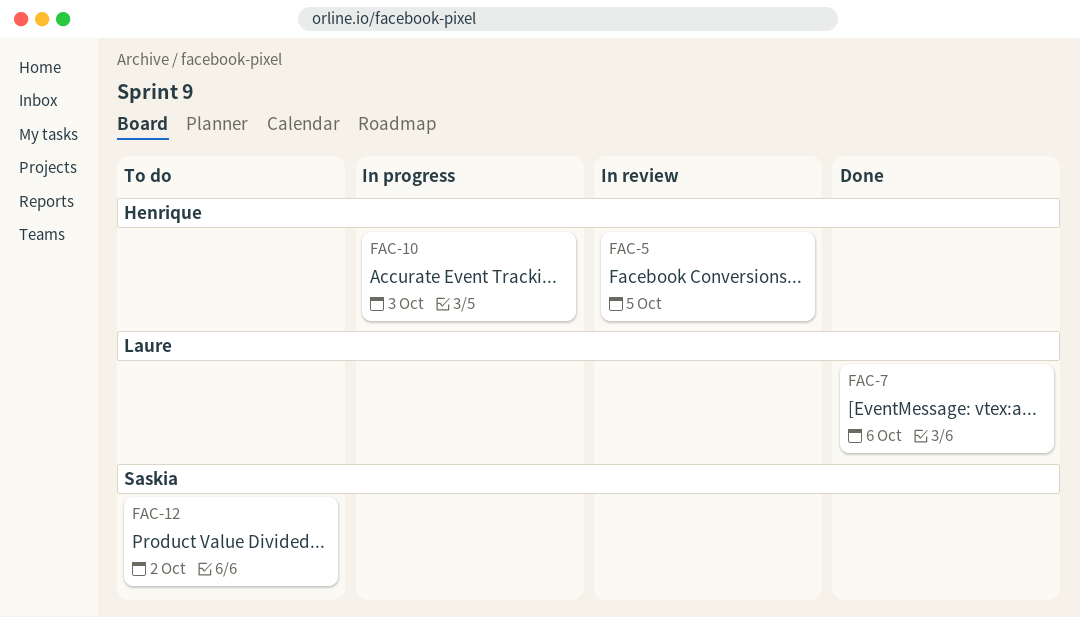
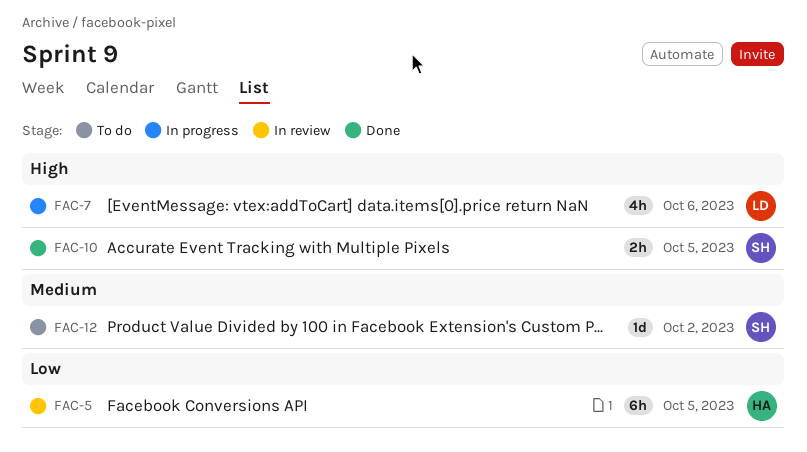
FAC-7, status: Done -> In progress
FAC-10, status: In progress -> Done
FAC-10, owner: Henrique -> Saskia
FAC-10, day: Oct 3 -> Oct 5

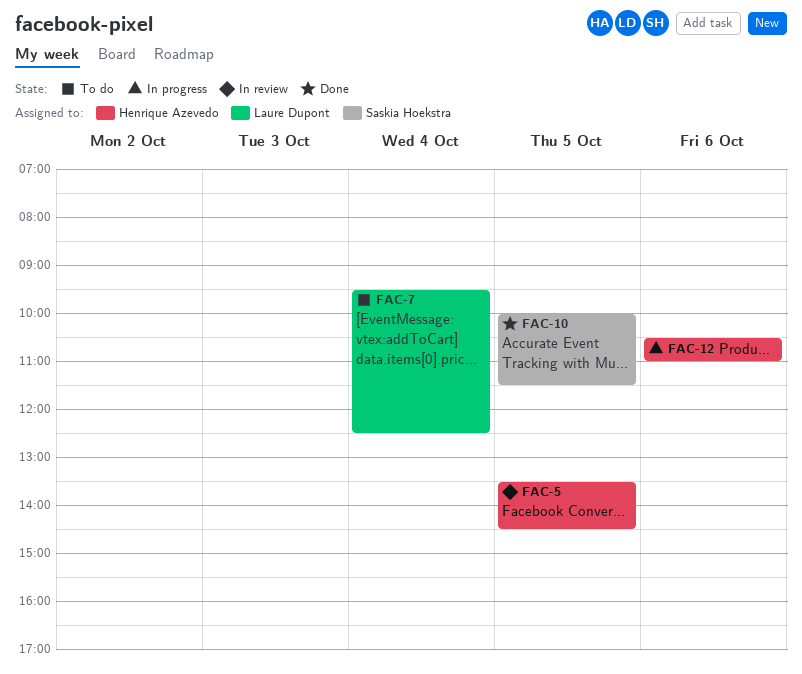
FAC-7, status: In progress -> To do
FAC-7, day: Oct 6 -> Oct 4
FAC-12, status: To do -> In progress
FAC-12, owner: Saskia Hoekstra -> Henrique Azevedo
FAC-12, day: Oct 2 -> Oct 6

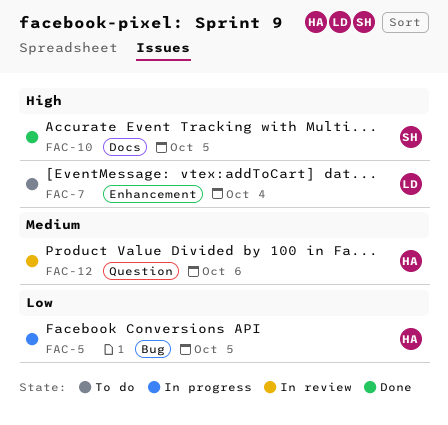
FAC-5, status: In review -> In progress
FAC-12, status: In progress -> In review

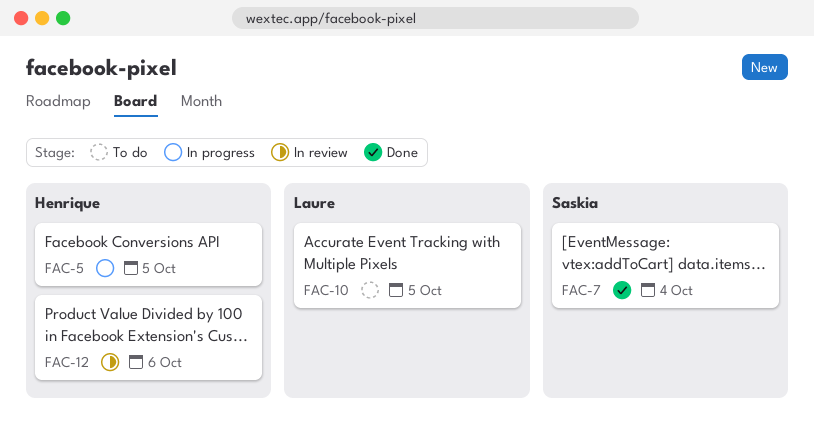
FAC-7, status: To do -> Done
FAC-7, owner: Laure -> Saskia
FAC-10, status: Done -> To do
FAC-10, owner: Saskia -> Laure

